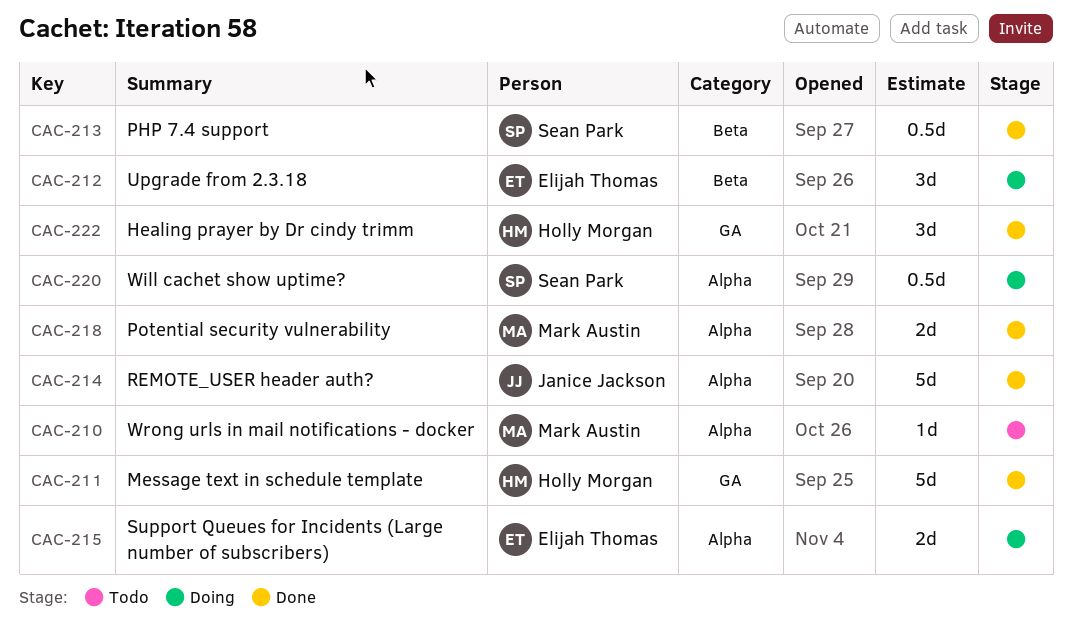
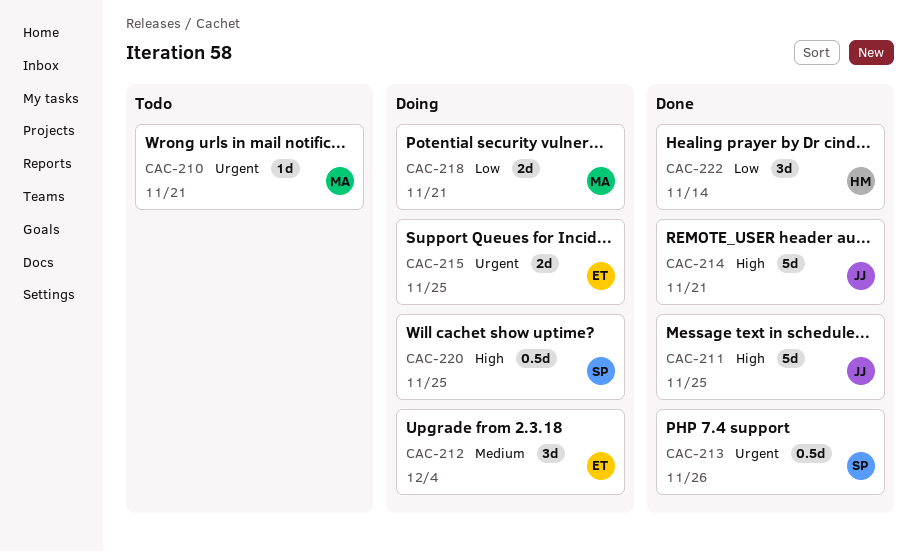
CAC-211, owner: Holly Morgan -> Janice Jackson
CAC-218, status: Done -> Doing

